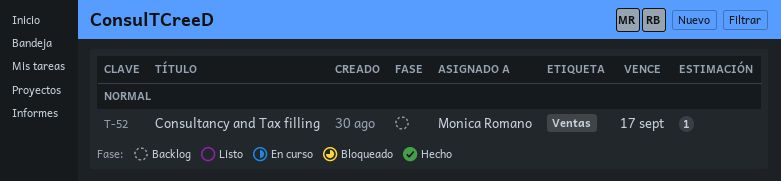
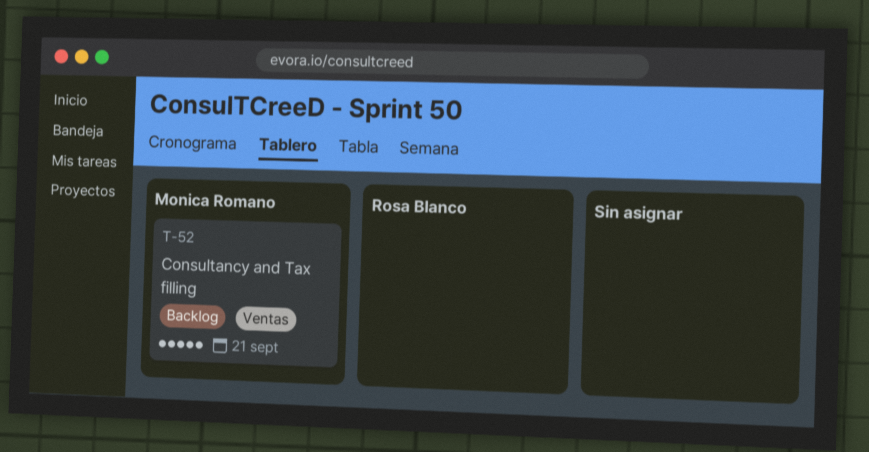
T-52, estimate: 1 -> 5
T-52, due: Sep 17 -> Sep 21

